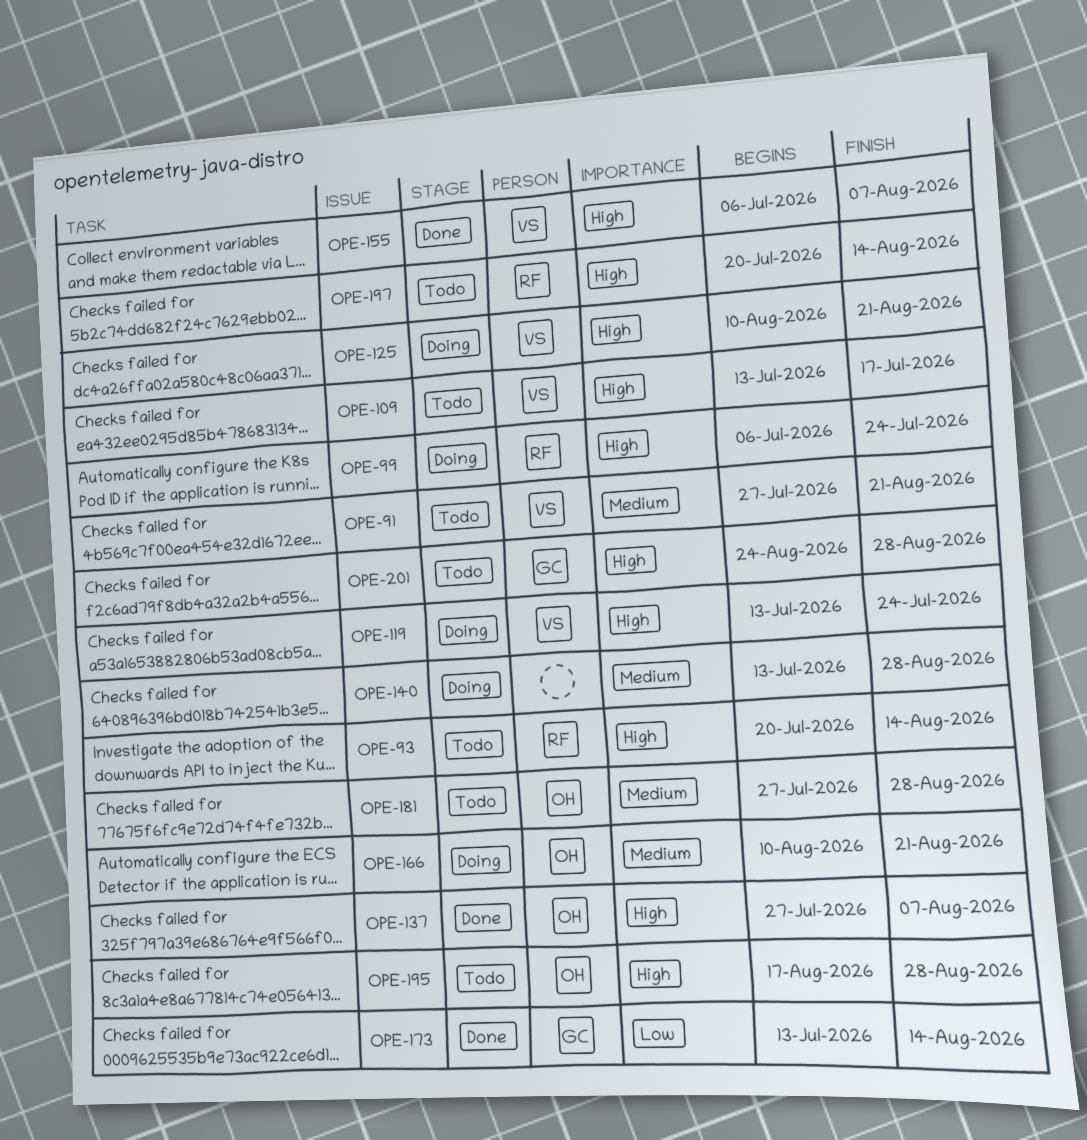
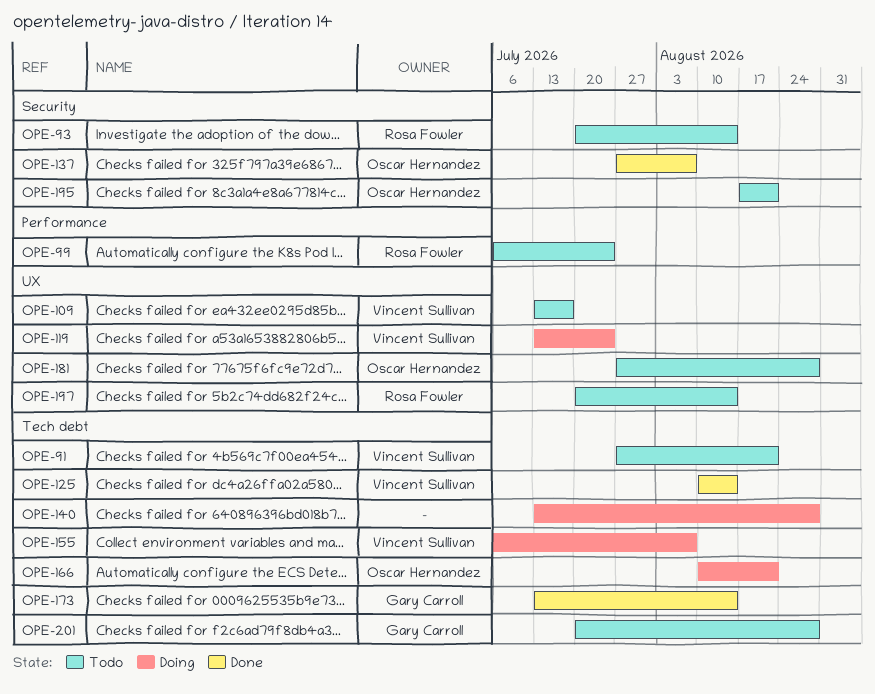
OPE-99, status: Doing -> Todo
OPE-125, status: Doing -> Done
OPE-125, due: Aug 21 -> Aug 14
OPE-155, status: Done -> Doing
OPE-195, due: Aug 28 -> Aug 21
OPE-201, start: Aug 24 -> Jul 20

